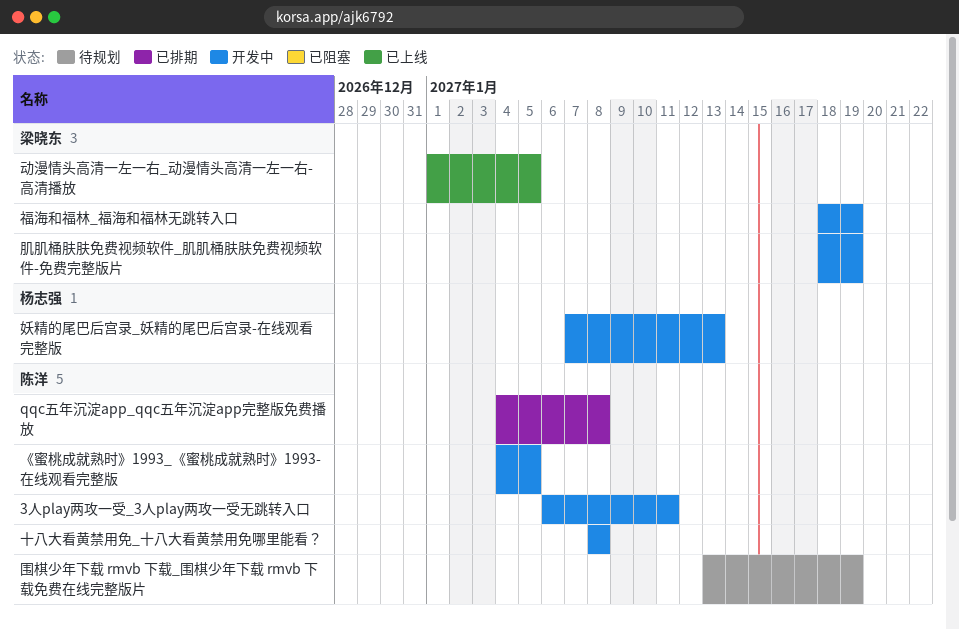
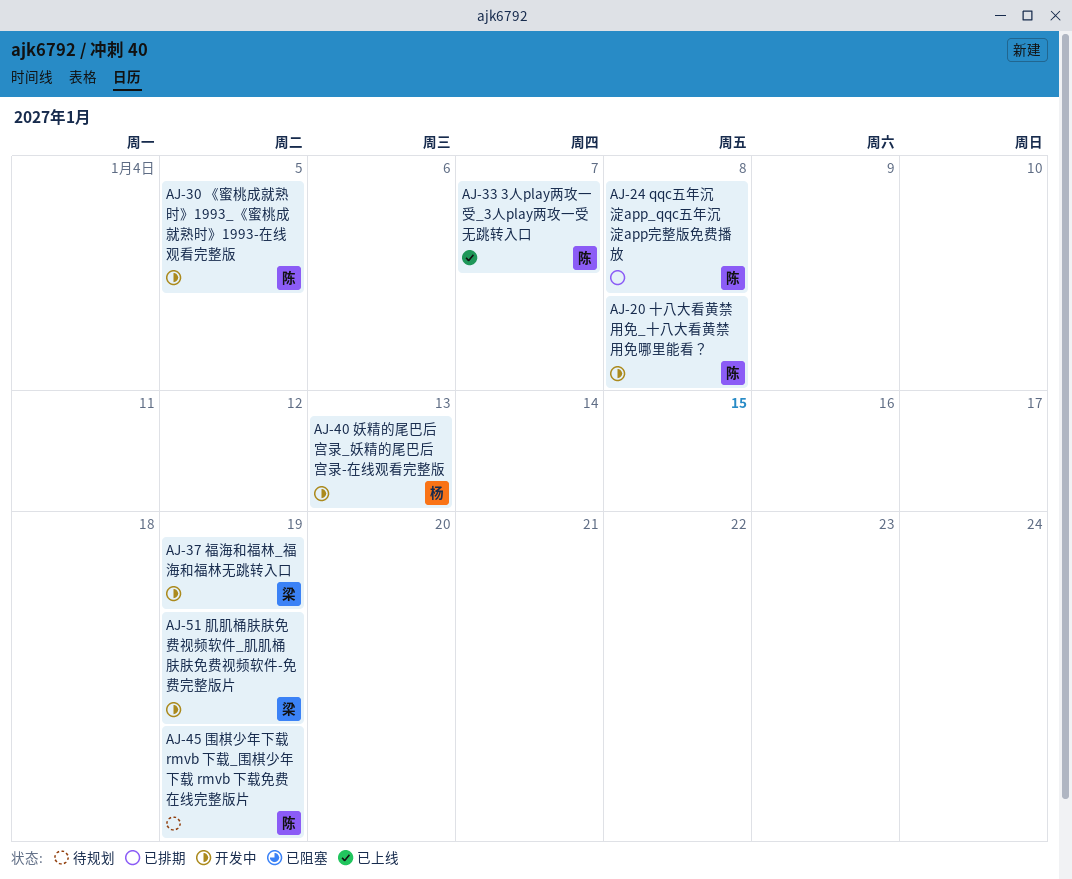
3人play两攻一受_3人play两攻一受无跳转入口, status: 开发中 -> 已上线
3人play两攻一受_3人play两攻一受无跳转入口, due: Jan 11 -> Jan 7
动漫情头高清一左一右_动漫情头高清一左一右-高清播放: present -> none

